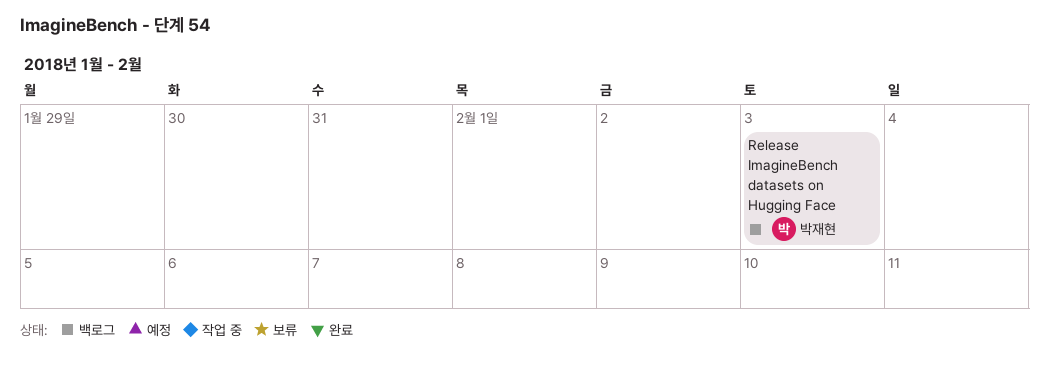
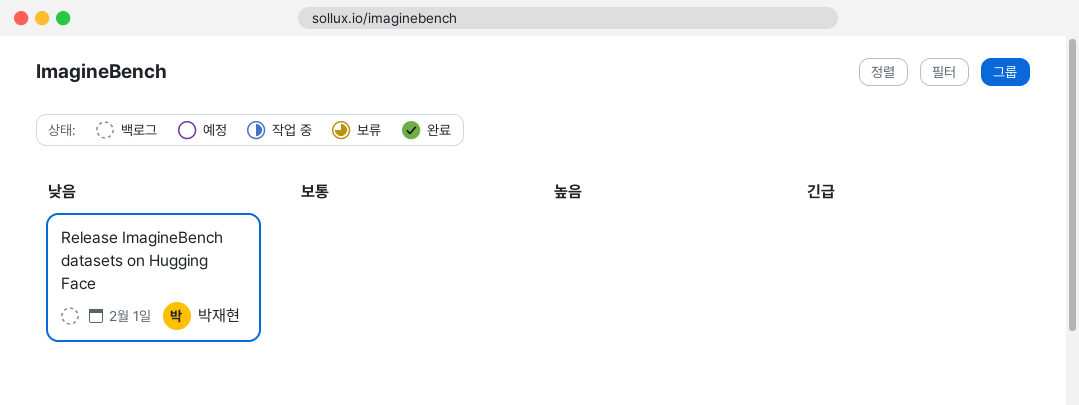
Release ImagineBench datasets on Hugging Face, due: Feb 3 -> Feb 1

